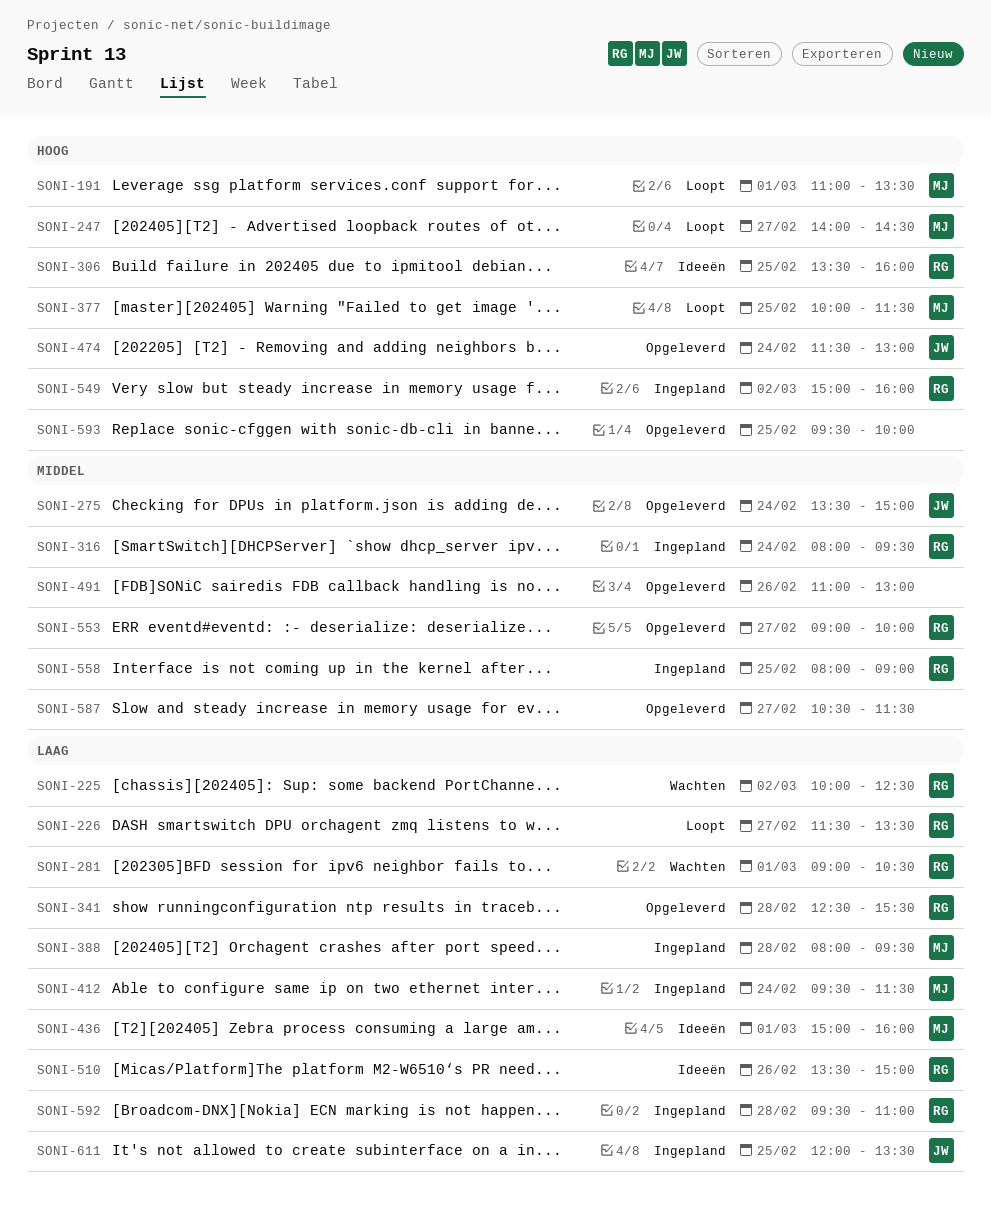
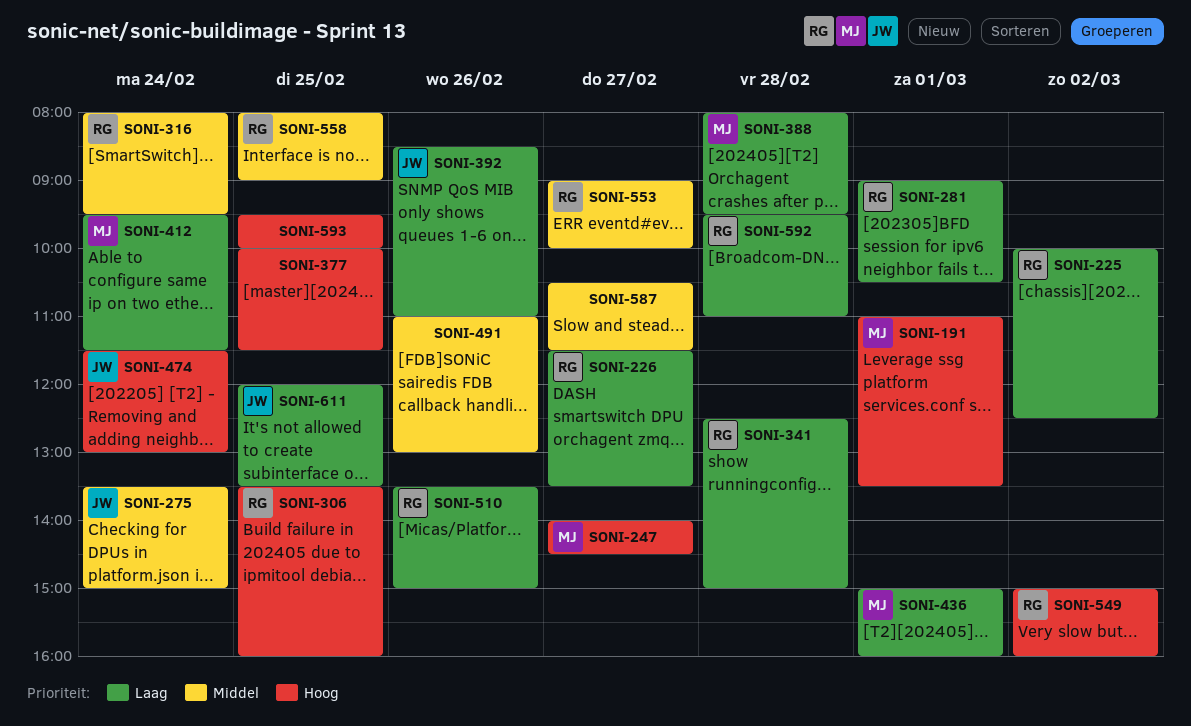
SONI-341, ends: 15:30 -> 15:00
SONI-377, owner: MJ -> none
SONI-392: none -> present

